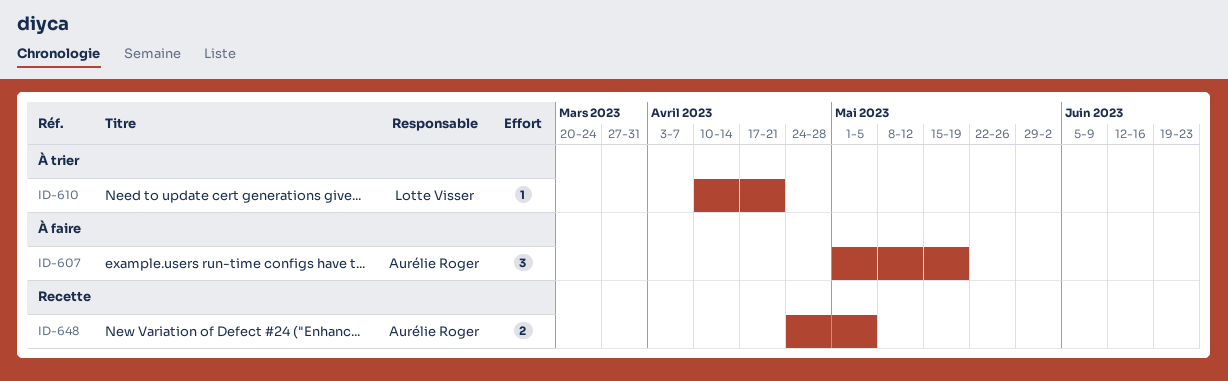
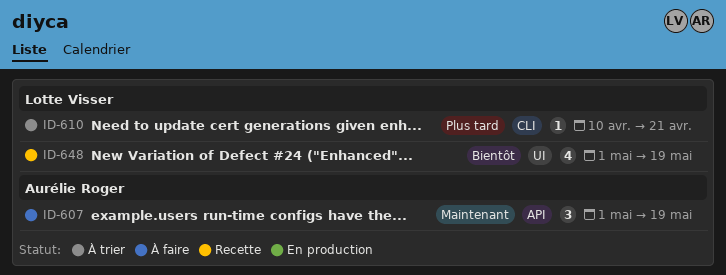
ID-648, owner: Aurélie Roger -> Lotte Visser
ID-648, estimate: 2 -> 4
ID-648, start: Apr 24 -> May 1
ID-648, due: May 5 -> May 19

